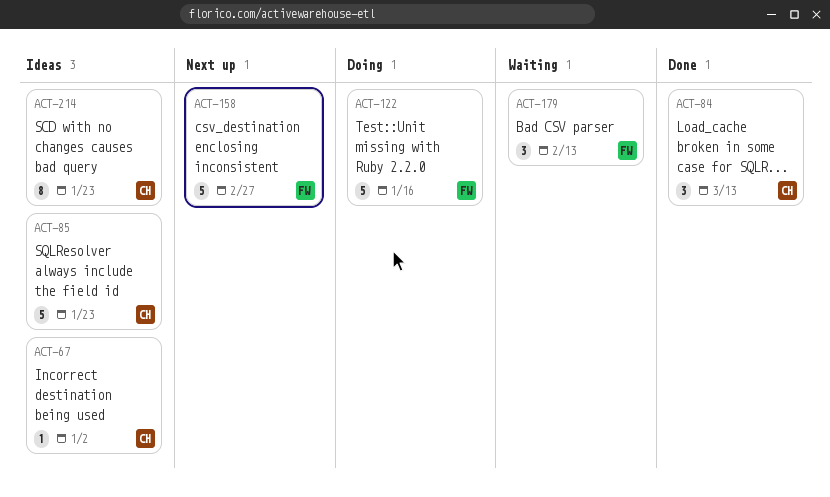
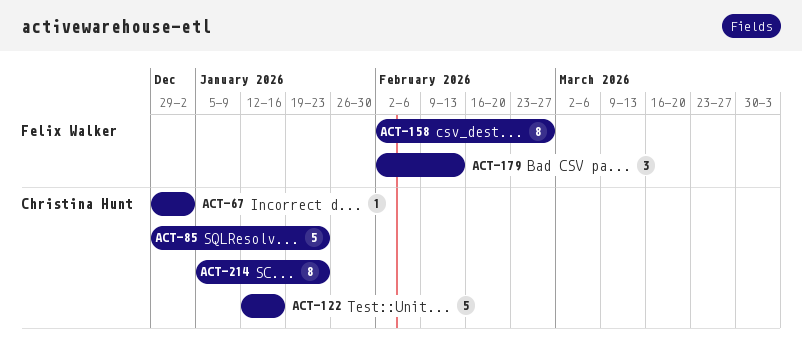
ACT-84: present -> none
ACT-122, owner: Felix Walker -> Christina Hunt
ACT-158, estimate: 5 -> 8

